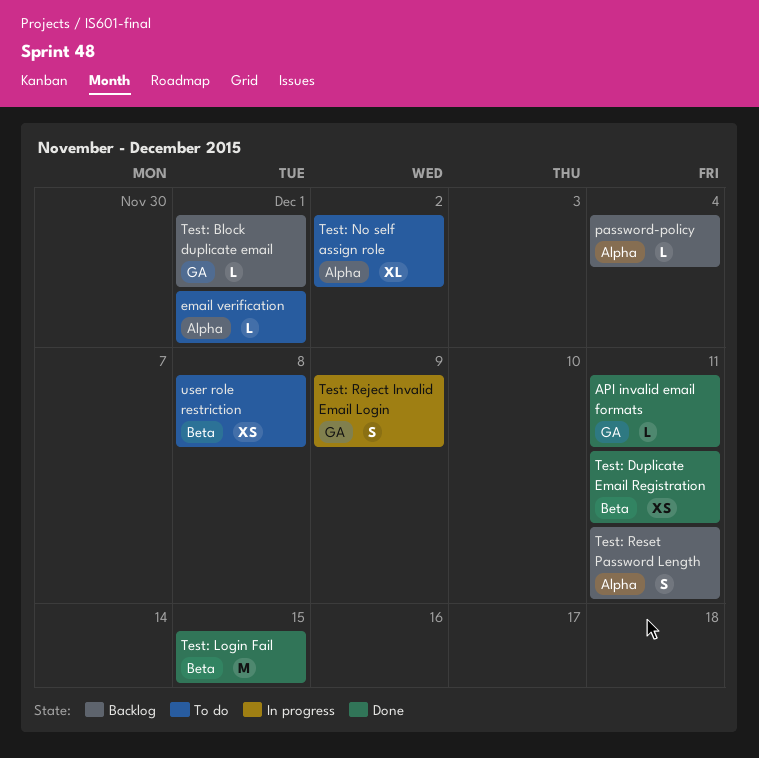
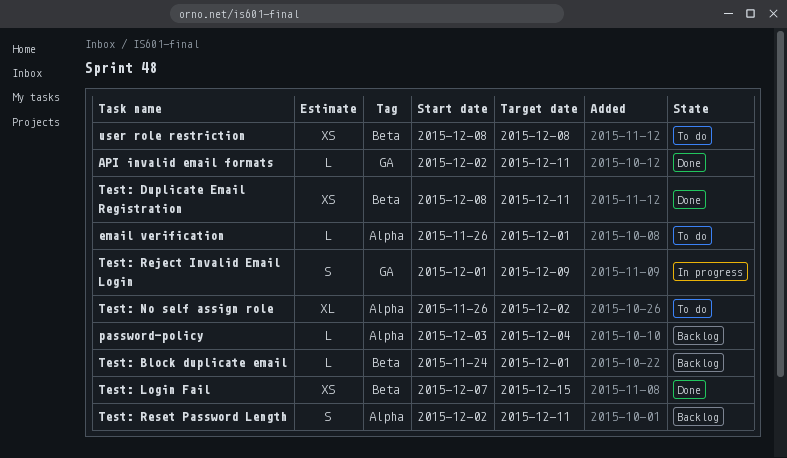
Test: Block duplicate email, label: GA -> Beta
Test: Login Fail, estimate: M -> XS

